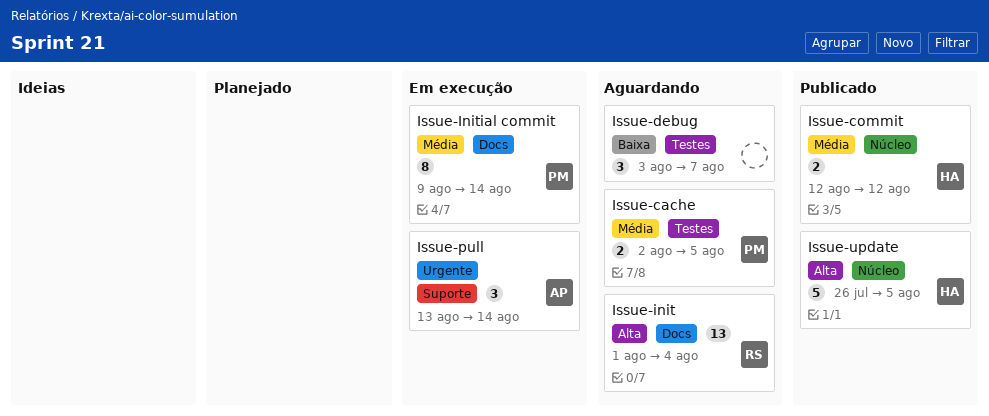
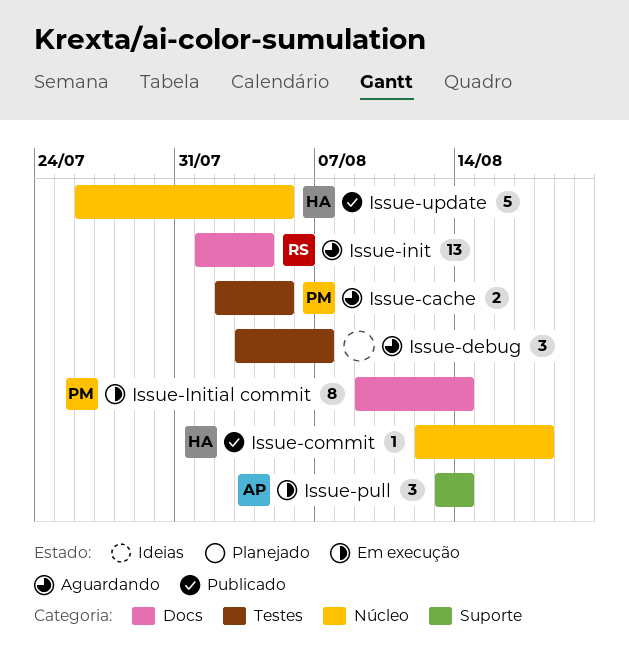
Issue-commit, estimate: 2 -> 1
Issue-commit, due: Aug 12 -> Aug 18

